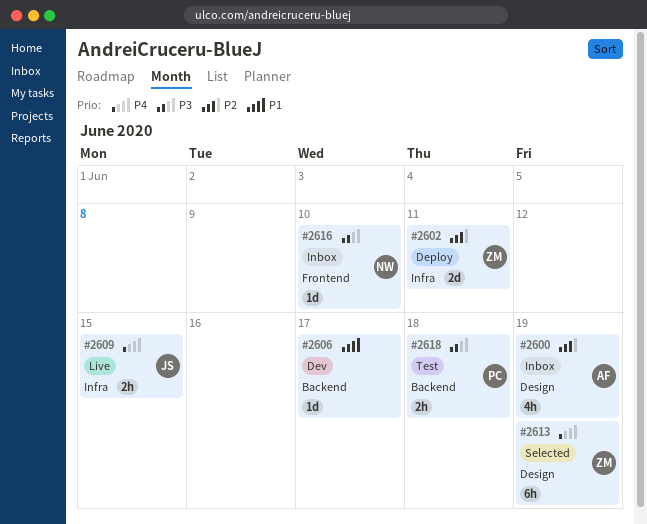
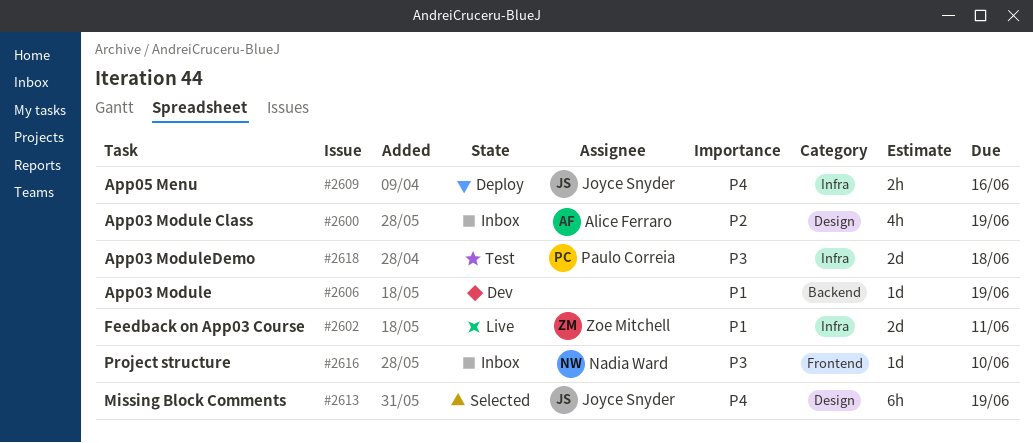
#2602, status: Deploy -> Live
#2602, priority: P2 -> P1
#2606, due: Jun 17 -> Jun 19
#2609, status: Live -> Deploy
#2609, due: Jun 15 -> Jun 16
#2613, owner: Zoe Mitchell -> Joyce Snyder
#2618, label: Backend -> Infra
#2618, estimate: 2h -> 2d

